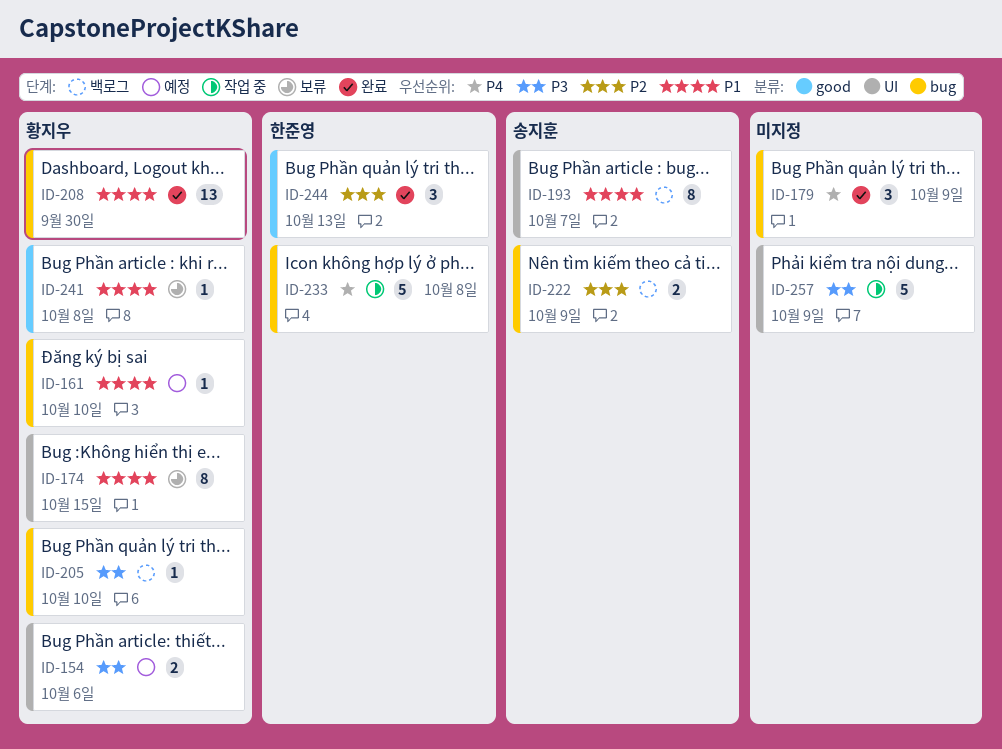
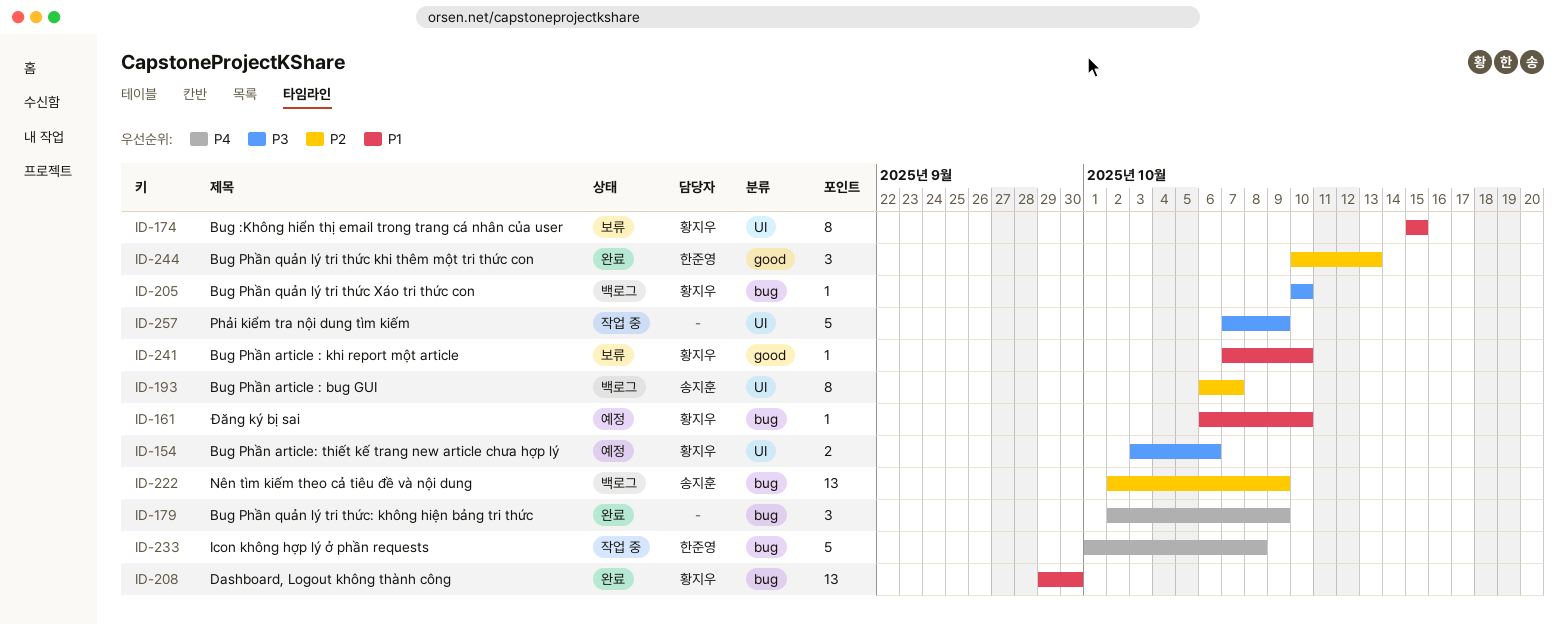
ID-193, priority: P1 -> P2
ID-222, estimate: 2 -> 13
ID-241, due: Oct 8 -> Oct 10

